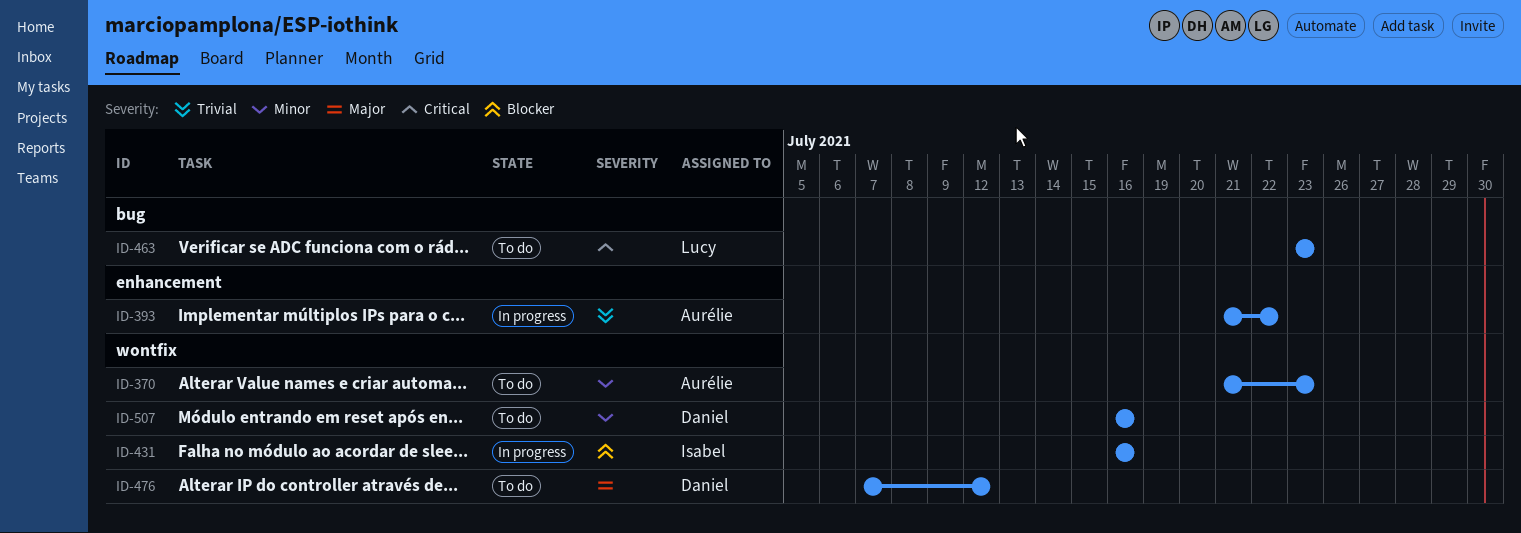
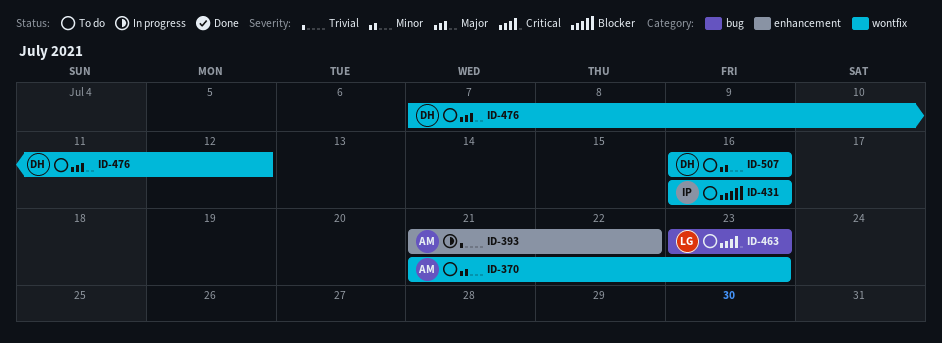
ID-431, status: In progress -> To do

